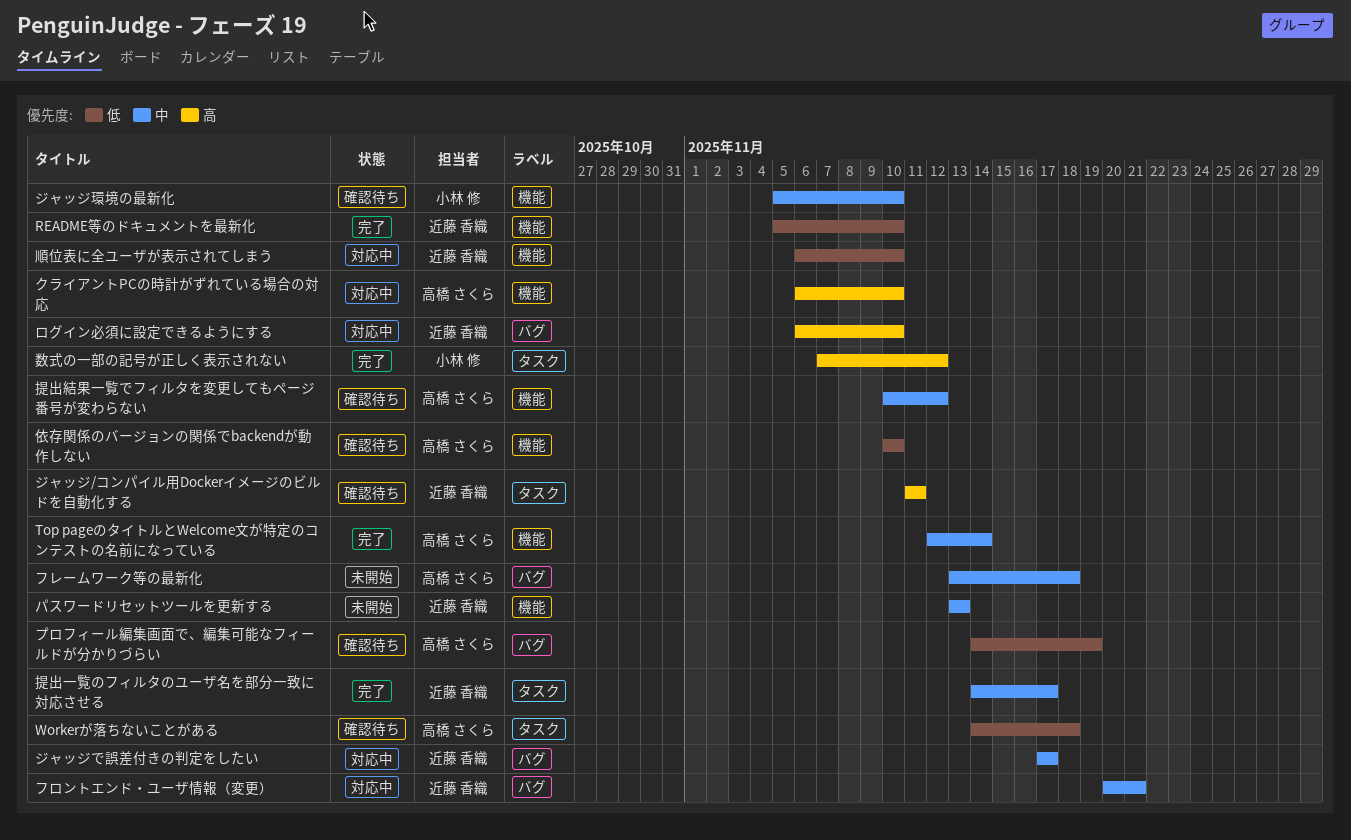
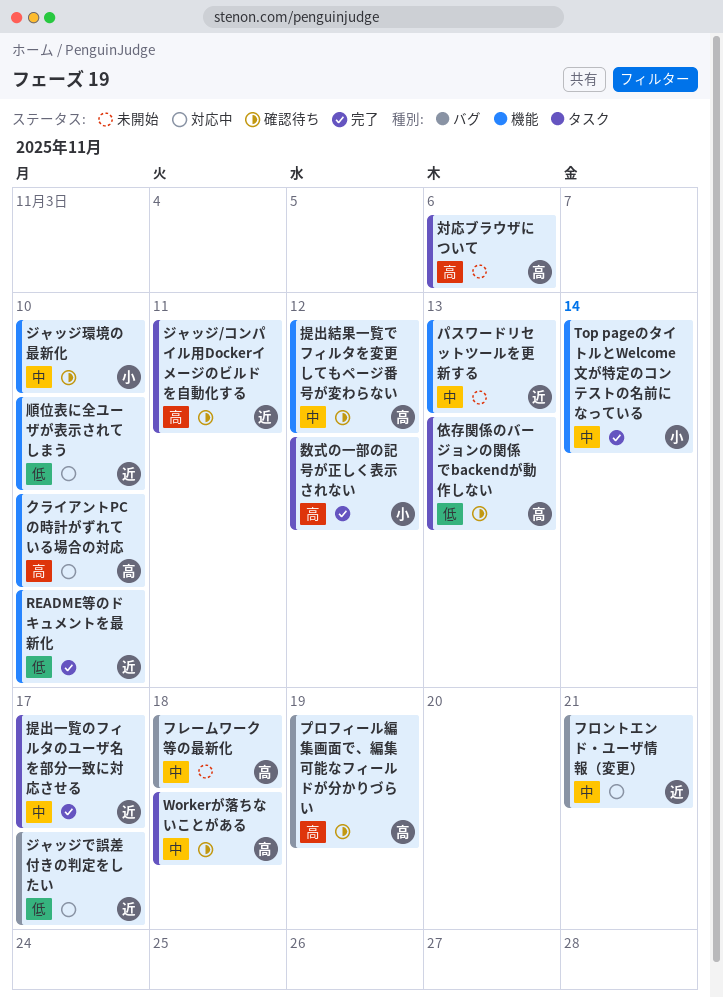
Top pageのタイトルとWelcome文が特定のコンテストの名前になっている, owner: 高橋 さくら -> 小林 修
Workerが落ちないことがある, priority: 低 -> 中
ジャッジで誤差付きの判定をしたい, priority: 中 -> 低
プロフィール編集画面で、編集可能なフィールドが分かりづらい, priority: 低 -> 高
ログイン必須に設定できるようにする: present -> none
依存関係のバージョンの関係でbackendが動作しない, label: 機能 -> タスク
依存関係のバージョンの関係でbackendが動作しない, due: Nov 10 -> Nov 13
対応ブラウザについて: none -> present

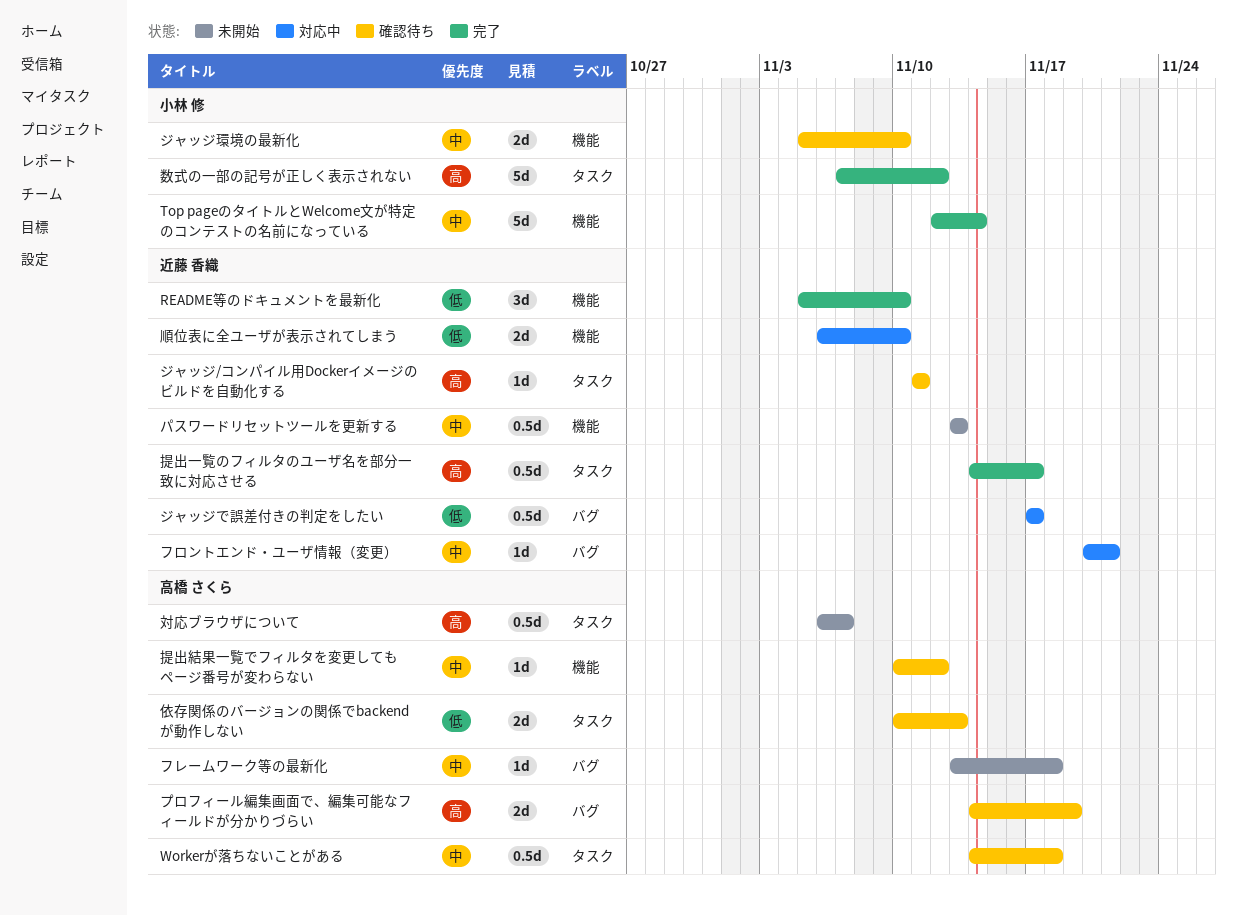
クライアントPCの時計がずれている場合の対応: present -> none
対応ブラウザについて, due: Nov 6 -> Nov 7
提出一覧のフィルタのユーザ名を部分一致に対応させる, priority: 中 -> 高

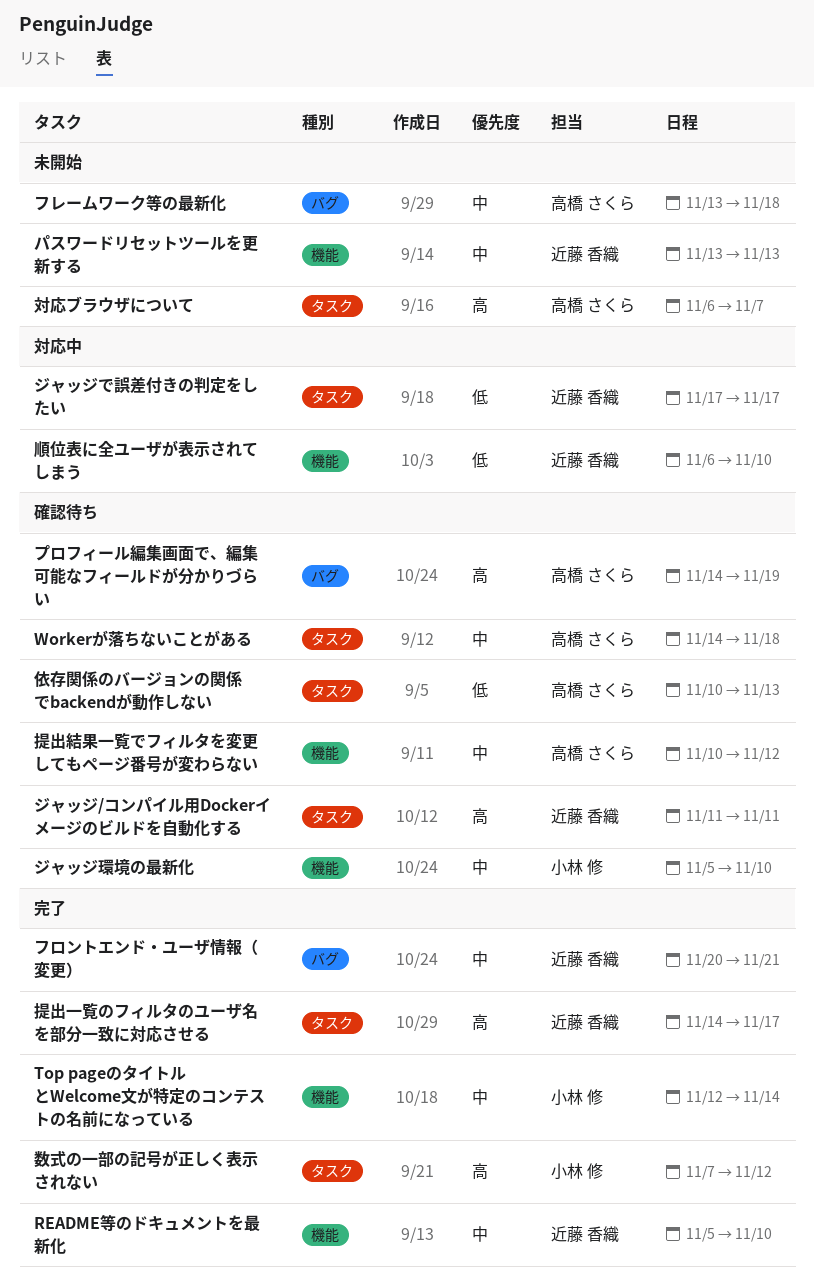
README等のドキュメントを最新化, priority: 低 -> 中
ジャッジで誤差付きの判定をしたい, label: バグ -> タスク
フロントエンド・ユーザ情報（変更）, status: 対応中 -> 完了

